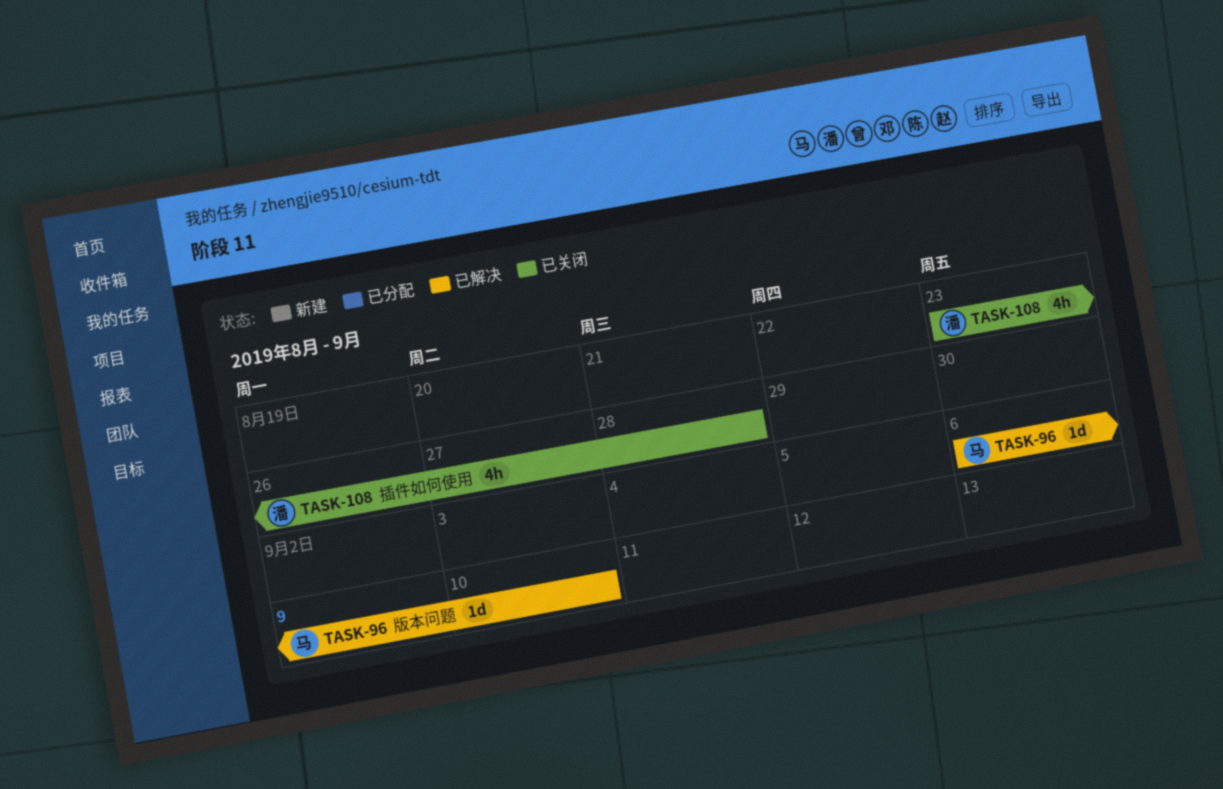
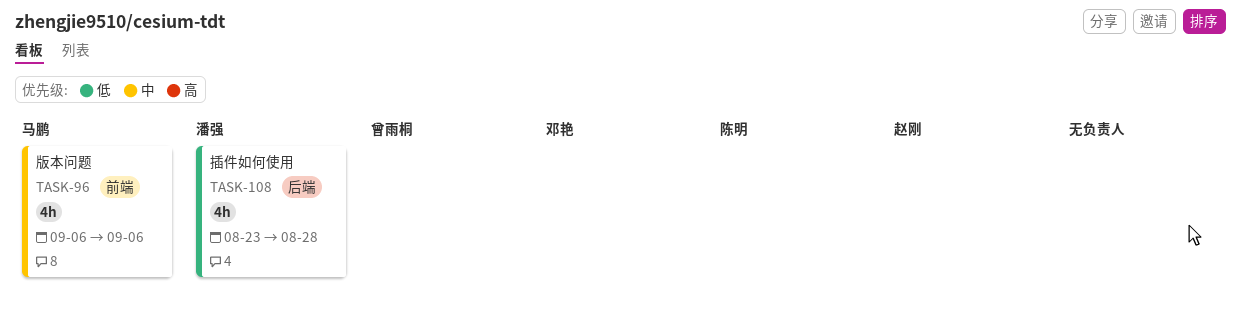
TASK-96, estimate: 1d -> 4h
TASK-96, due: Sep 10 -> Sep 6

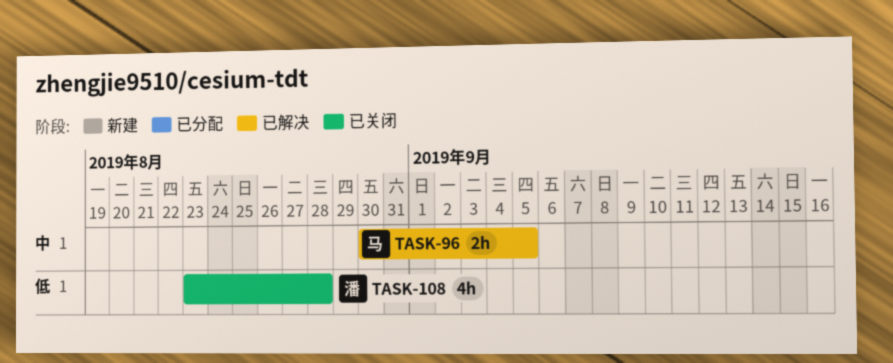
TASK-96, estimate: 4h -> 2h
TASK-96, start: Sep 6 -> Aug 30
TASK-96, due: Sep 6 -> Sep 5

